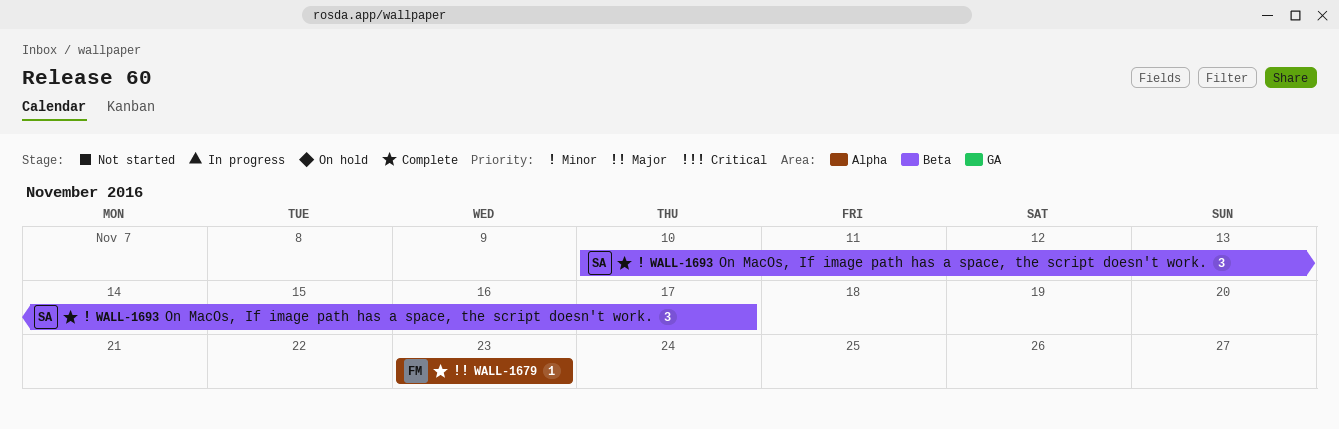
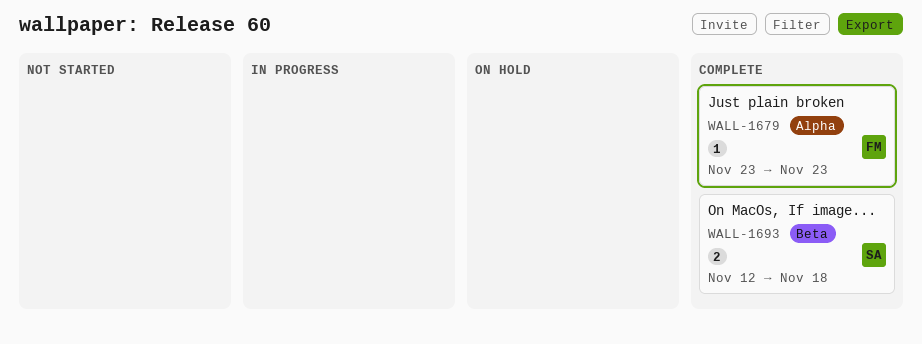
WALL-1693, estimate: 3 -> 2
WALL-1693, start: Nov 10 -> Nov 12
WALL-1693, due: Nov 17 -> Nov 18

